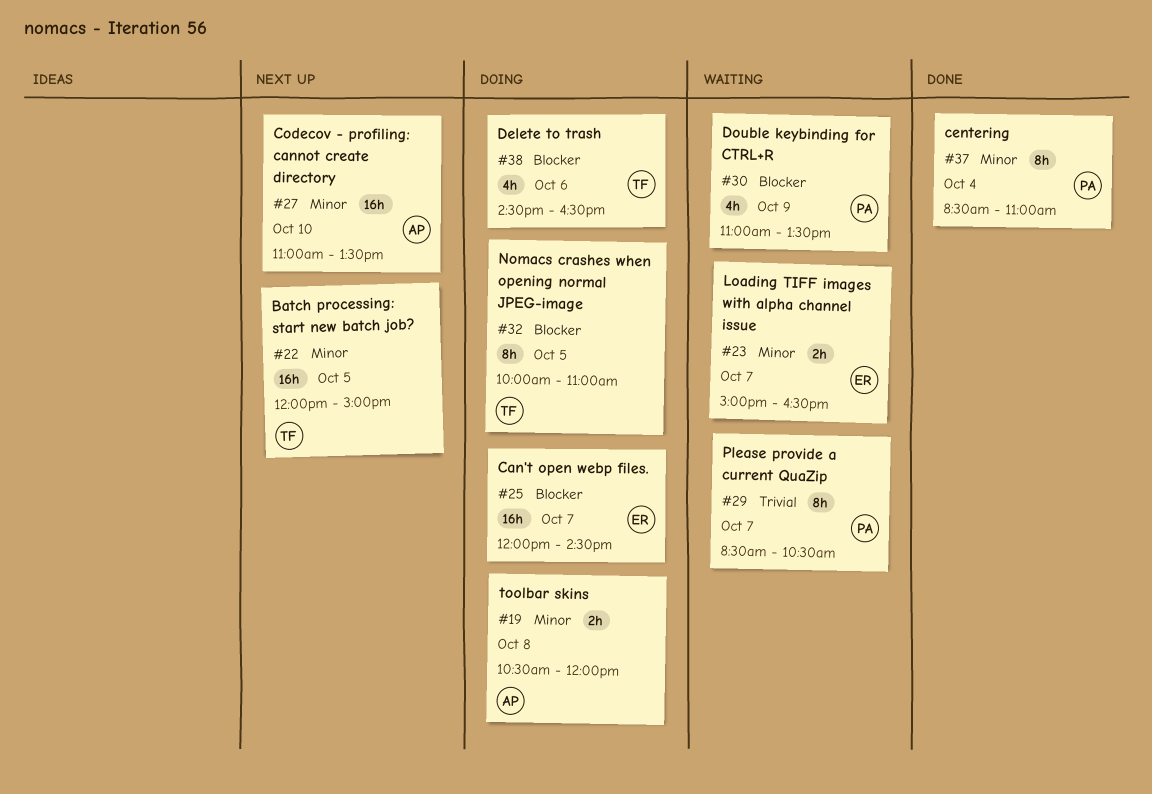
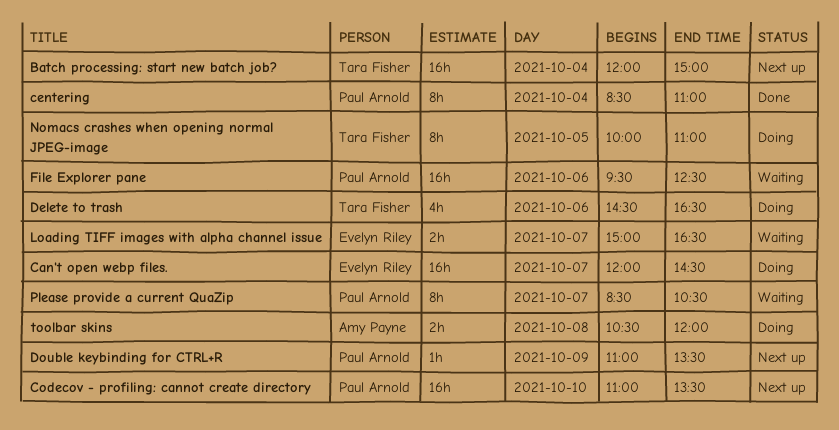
Batch processing: start new batch job?, day: Oct 5 -> Oct 4
Codecov - profiling: cannot create directory, owner: Amy Payne -> Paul Arnold
Double keybinding for CTRL+R, status: Waiting -> Next up
Double keybinding for CTRL+R, estimate: 4h -> 1h
File Explorer pane: none -> present

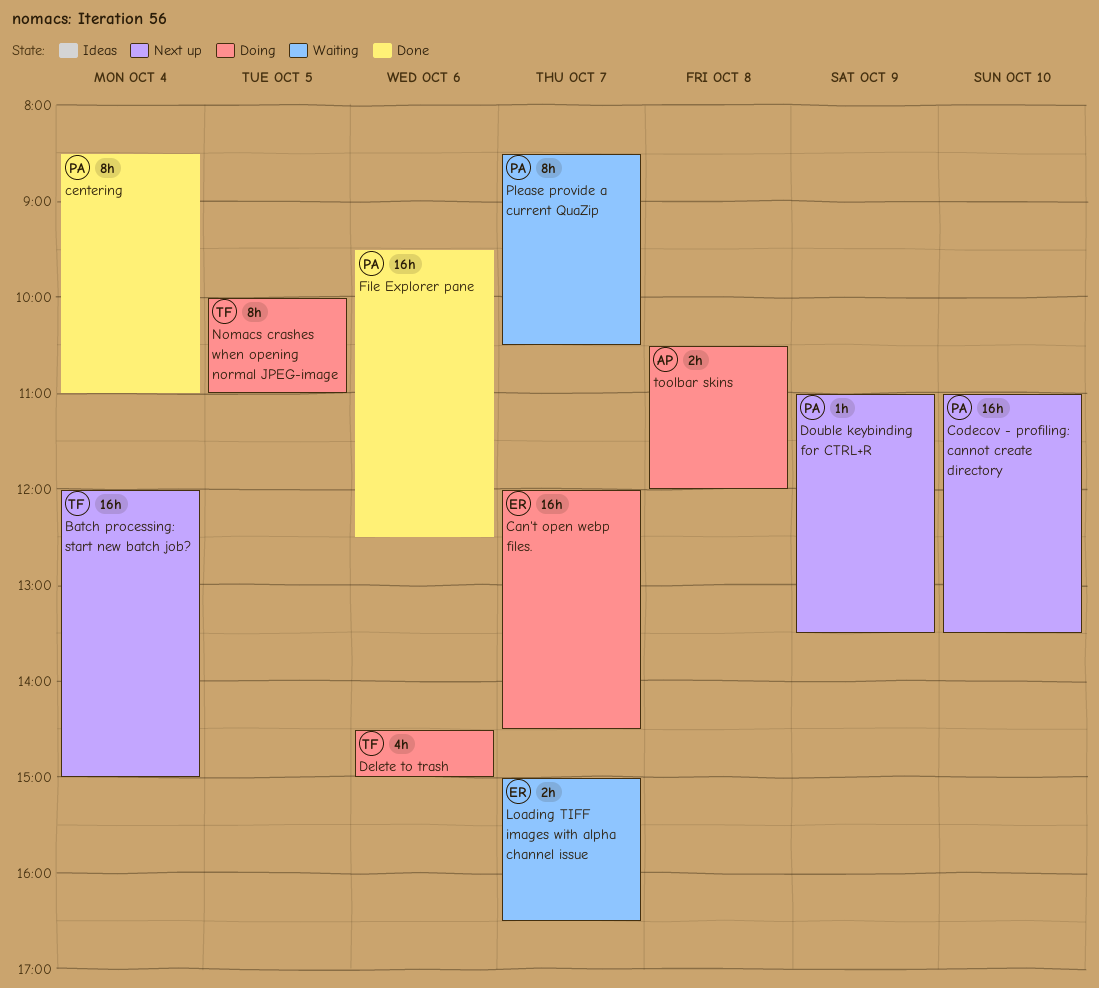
Delete to trash, ends: 16:30 -> 15:00
File Explorer pane, status: Waiting -> Done

